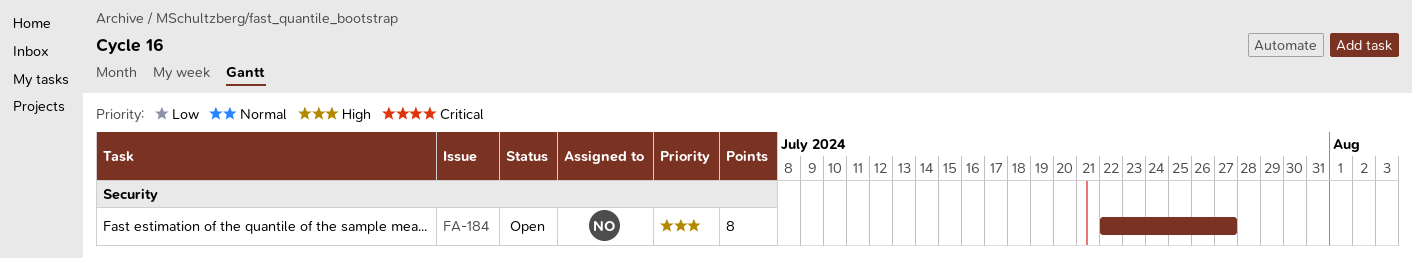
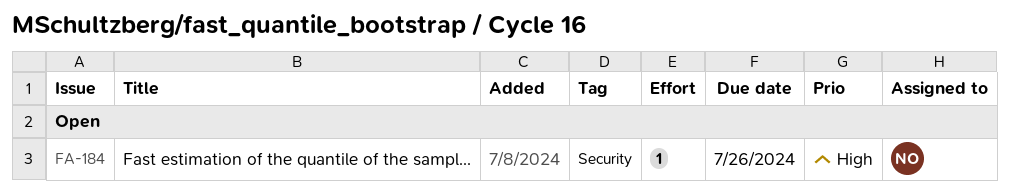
FA-184, estimate: 8 -> 1
FA-184, due: Jul 27 -> Jul 26

